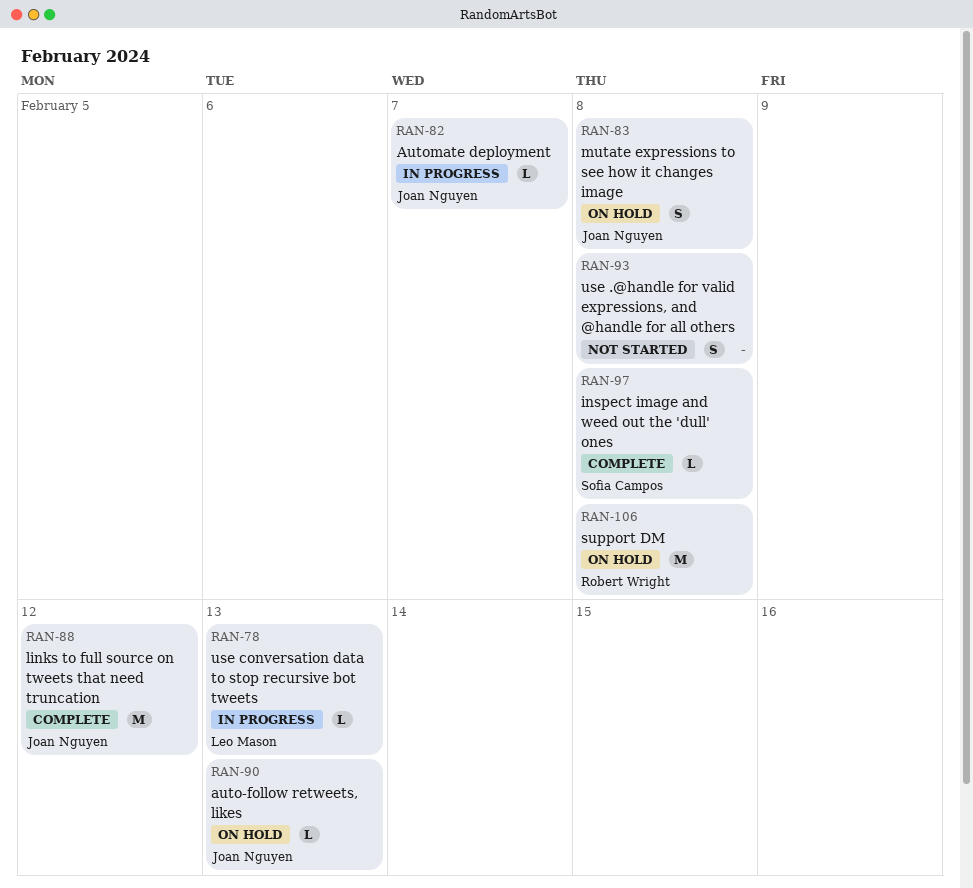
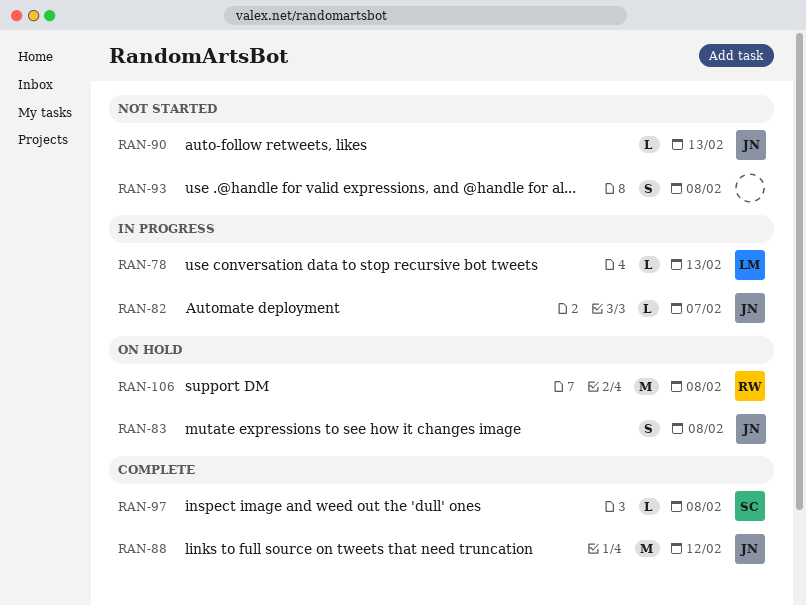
RAN-90, status: On hold -> Not started

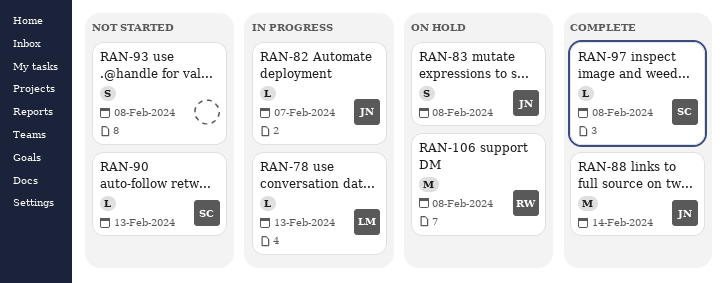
RAN-88, due: Feb 12 -> Feb 14
RAN-90, owner: JN -> SC

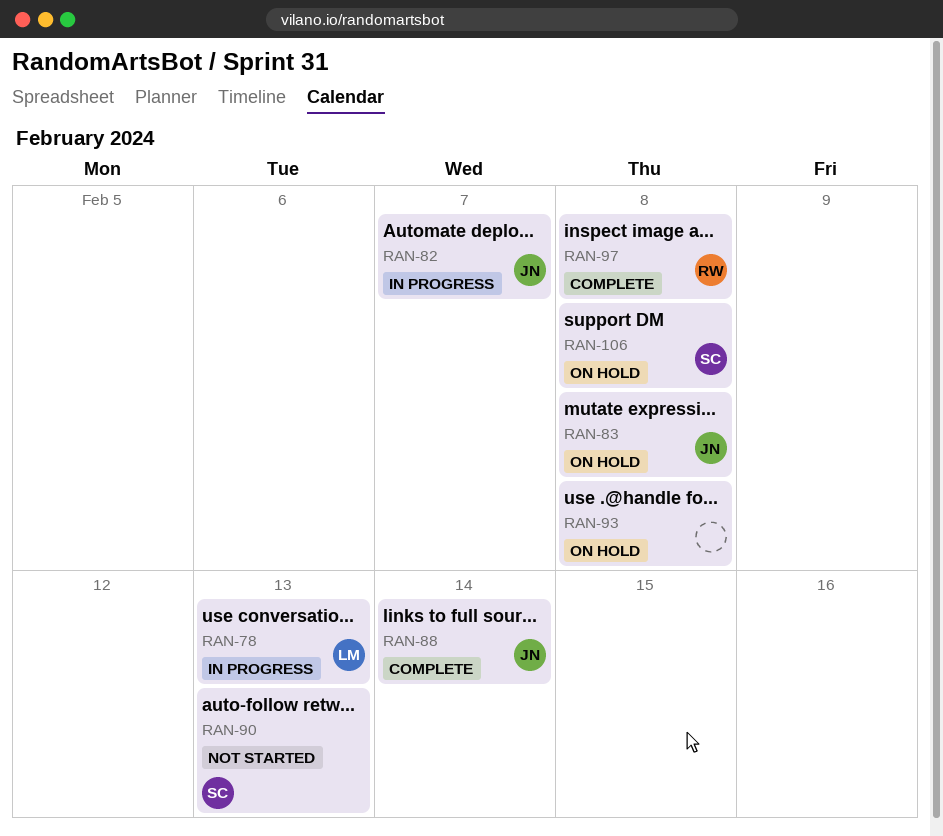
RAN-93, status: Not started -> On hold
RAN-97, owner: SC -> RW
RAN-106, owner: RW -> SC

